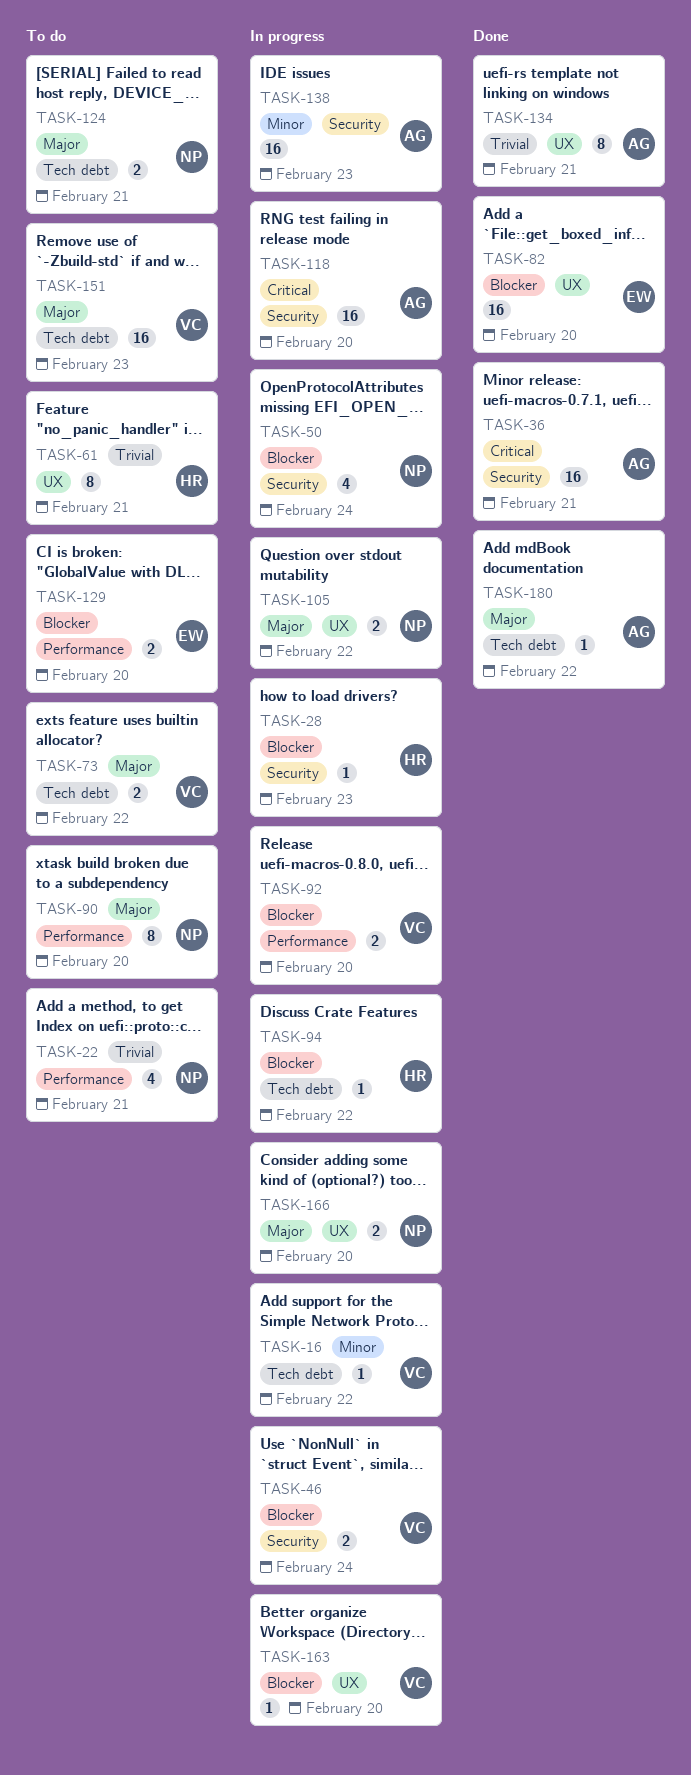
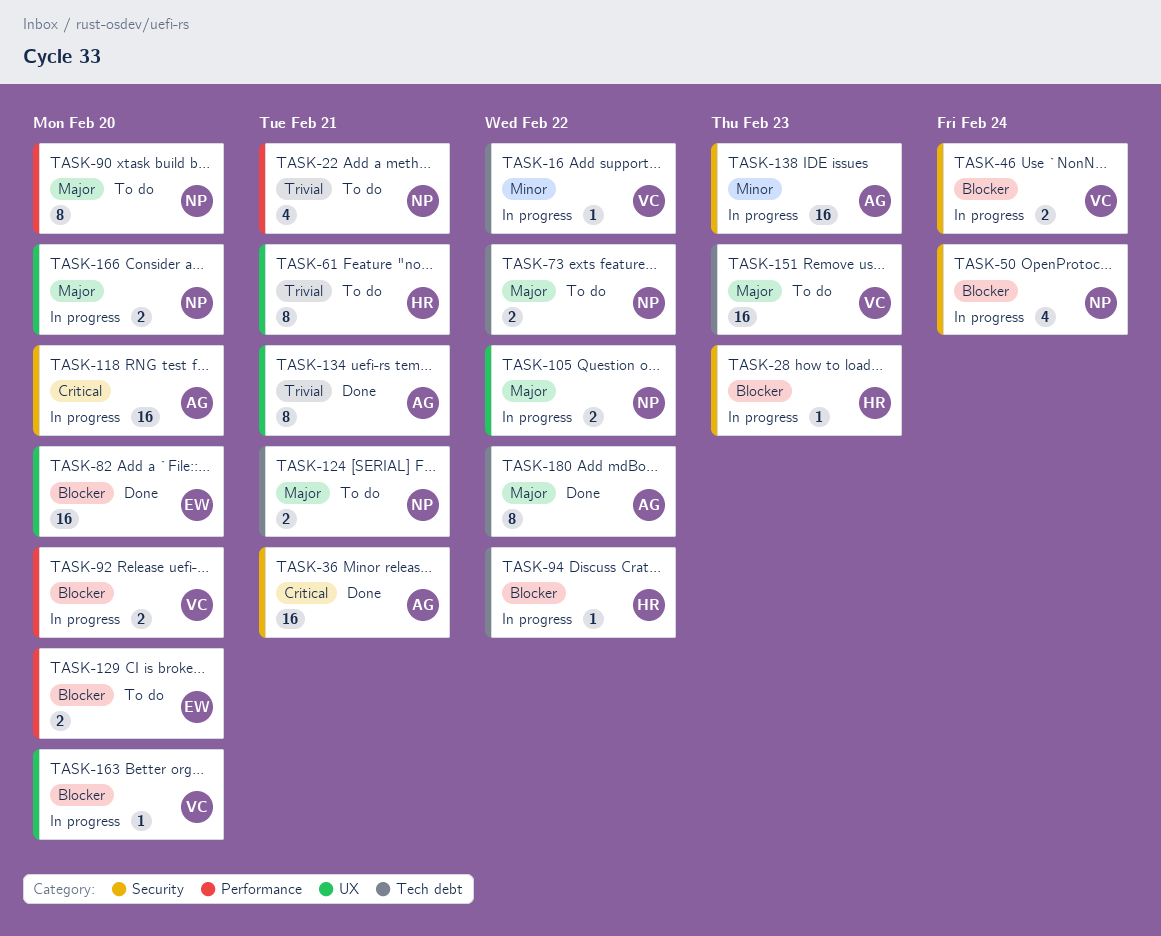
TASK-73, owner: VC -> NP
TASK-180, estimate: 1 -> 8

